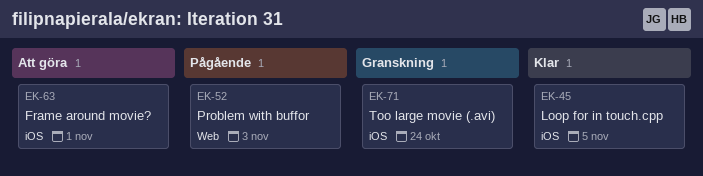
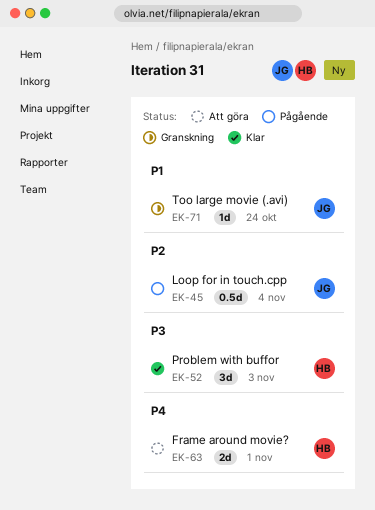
EK-45, status: Klar -> Pågående
EK-45, due: Nov 5 -> Nov 4
EK-52, status: Pågående -> Klar

